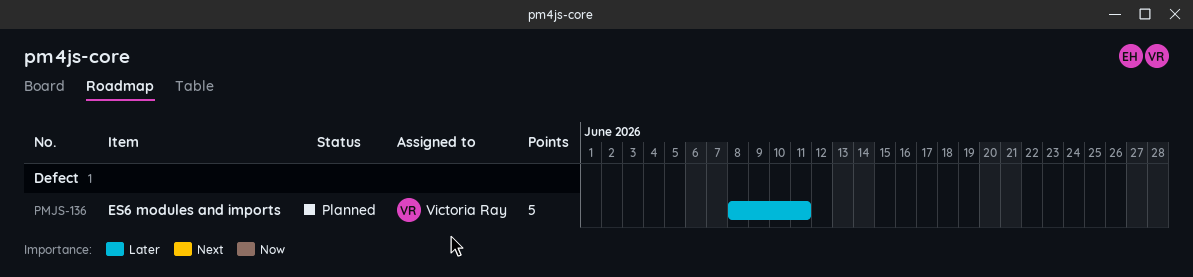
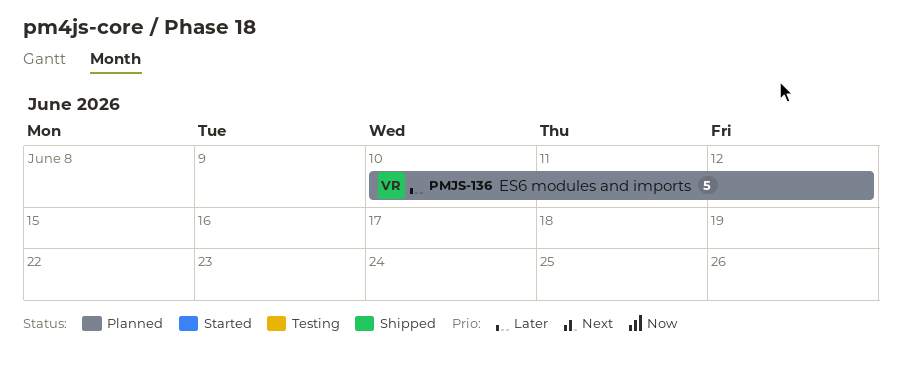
PMJS-136, start: Jun 8 -> Jun 10
PMJS-136, due: Jun 11 -> Jun 12

